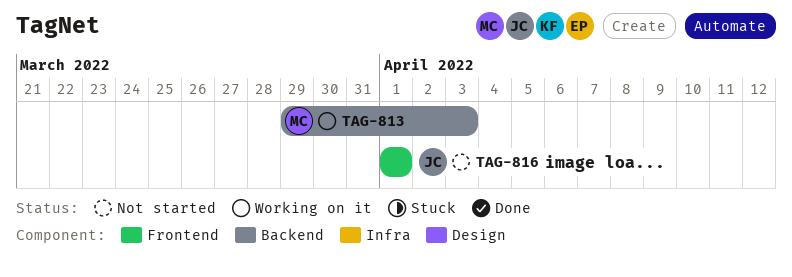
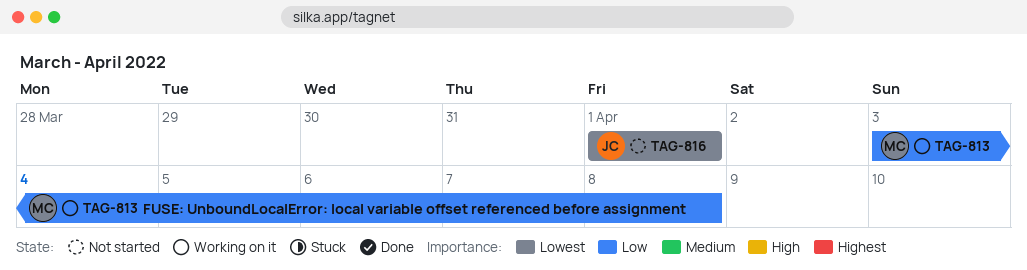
TAG-813, start: Mar 29 -> Apr 3
TAG-813, due: Apr 3 -> Apr 8

